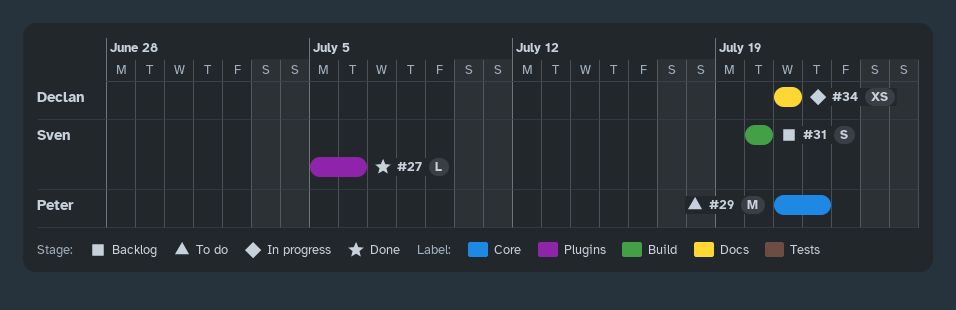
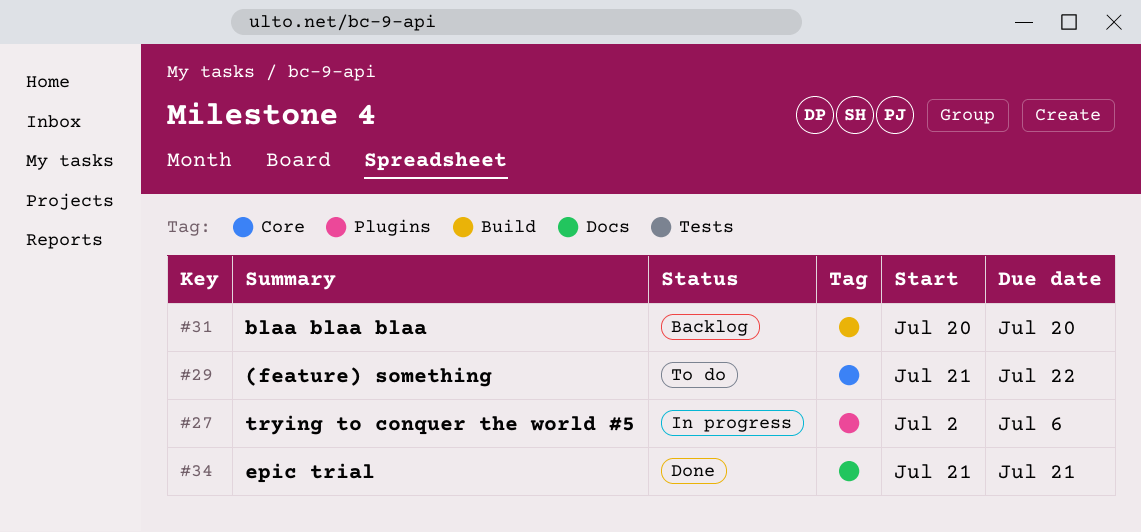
#27, status: Done -> In progress
#27, start: Jul 5 -> Jul 2
#34, status: In progress -> Done

